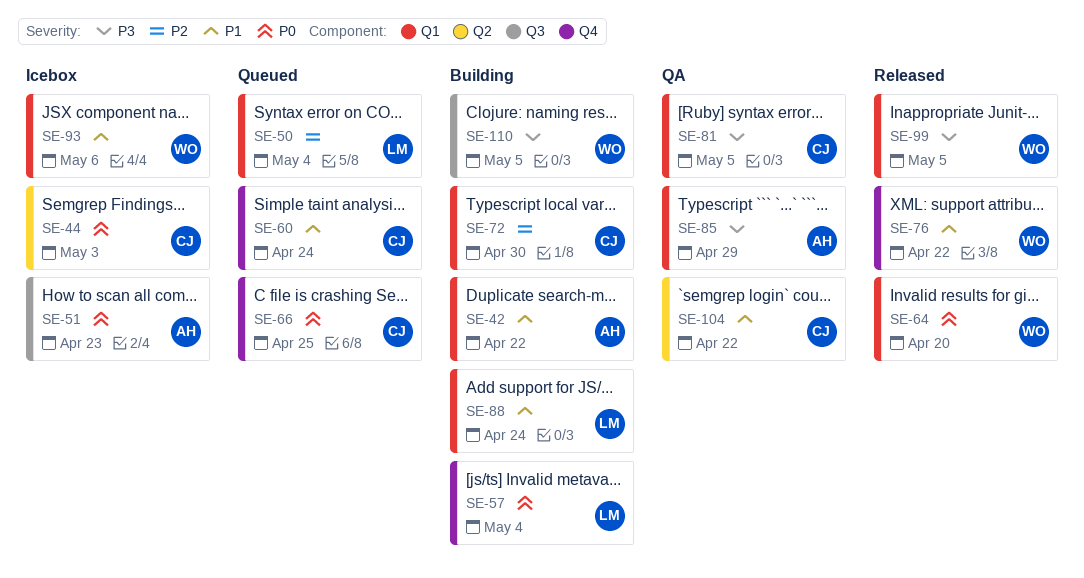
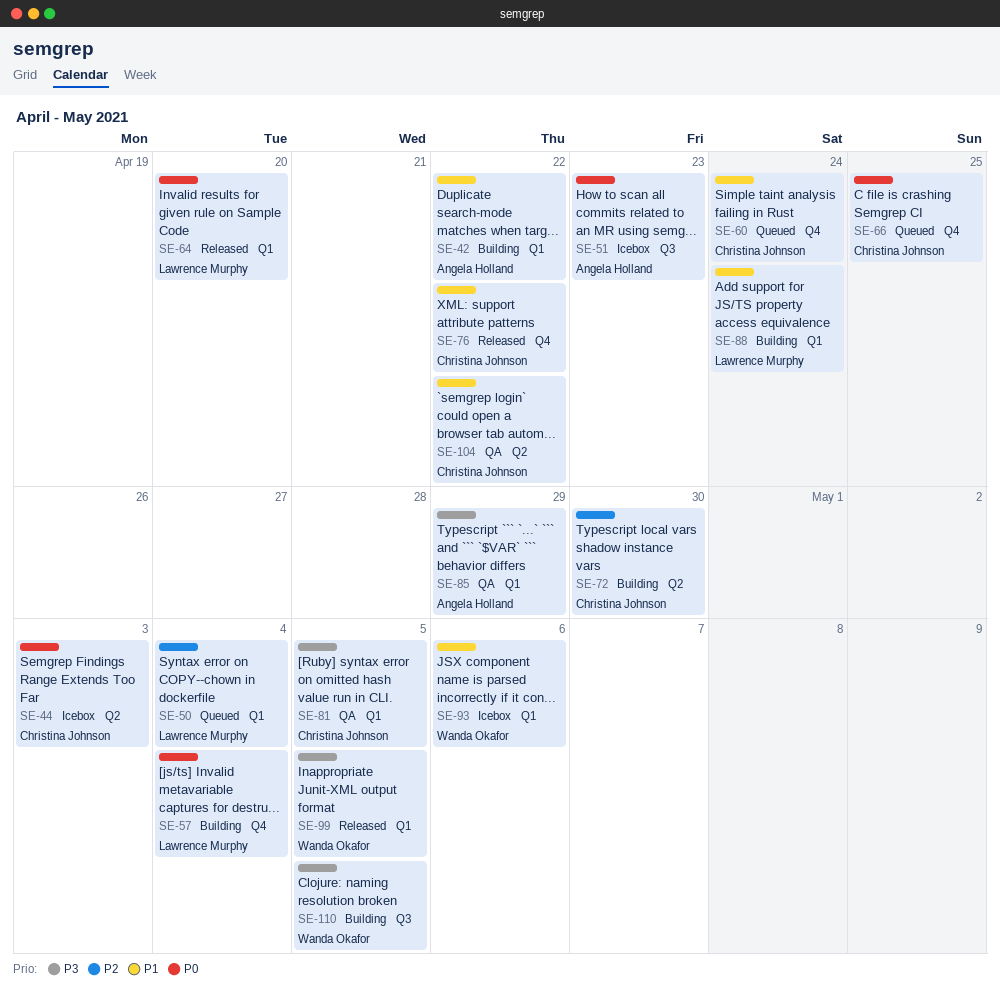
SE-64, owner: Wanda Okafor -> Lawrence Murphy
SE-72, label: Q1 -> Q2
SE-76, owner: Wanda Okafor -> Christina Johnson

